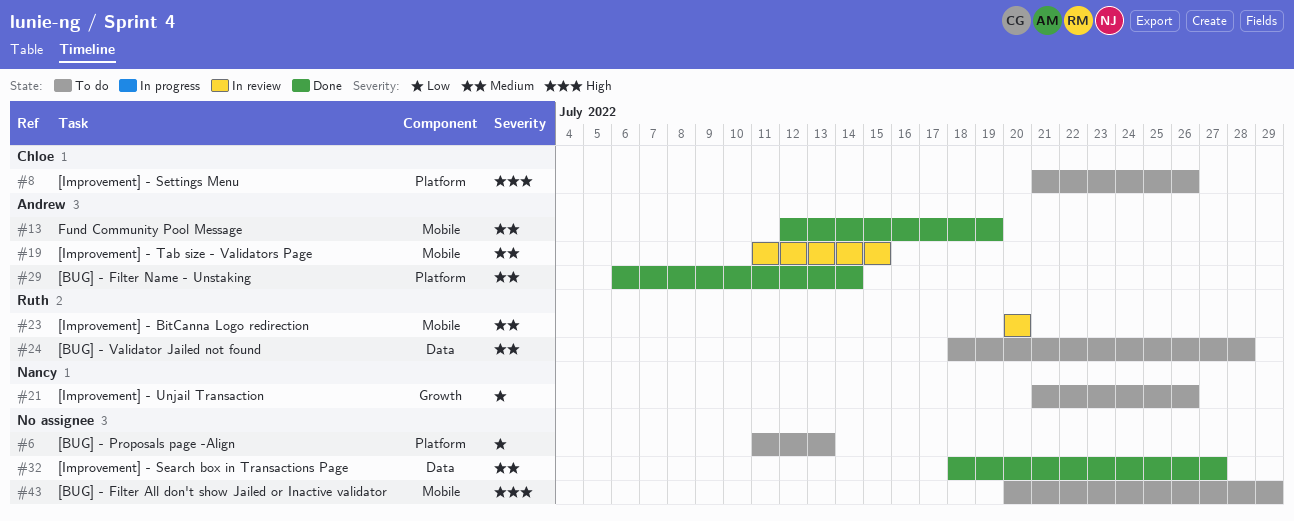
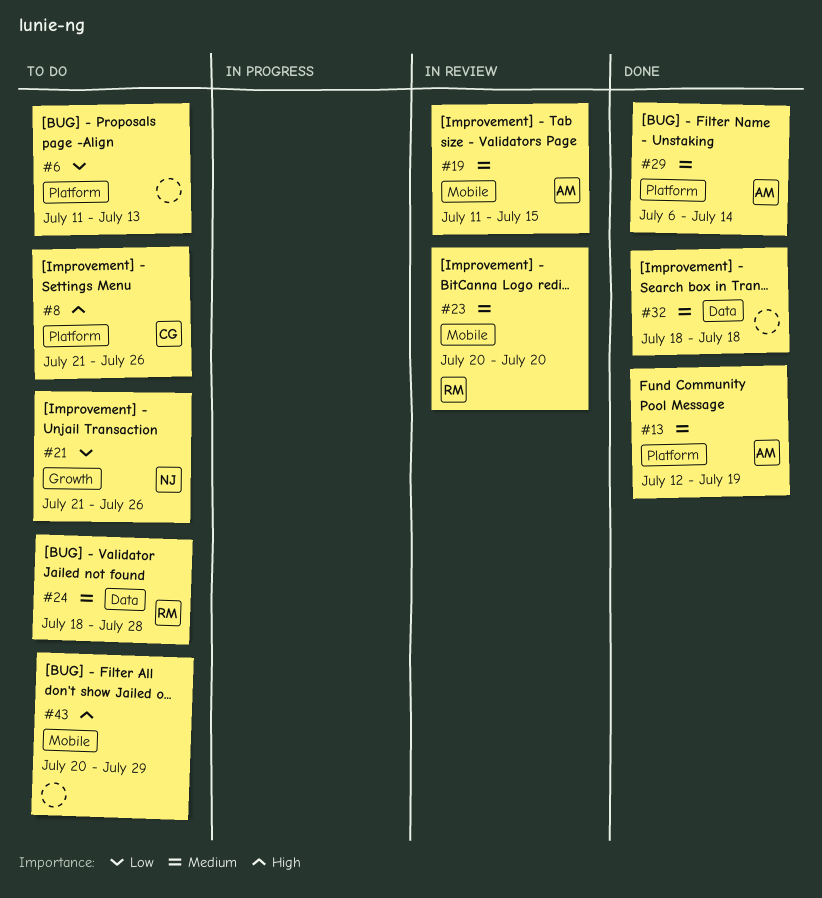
#13, label: Mobile -> Platform
#32, due: Jul 27 -> Jul 18

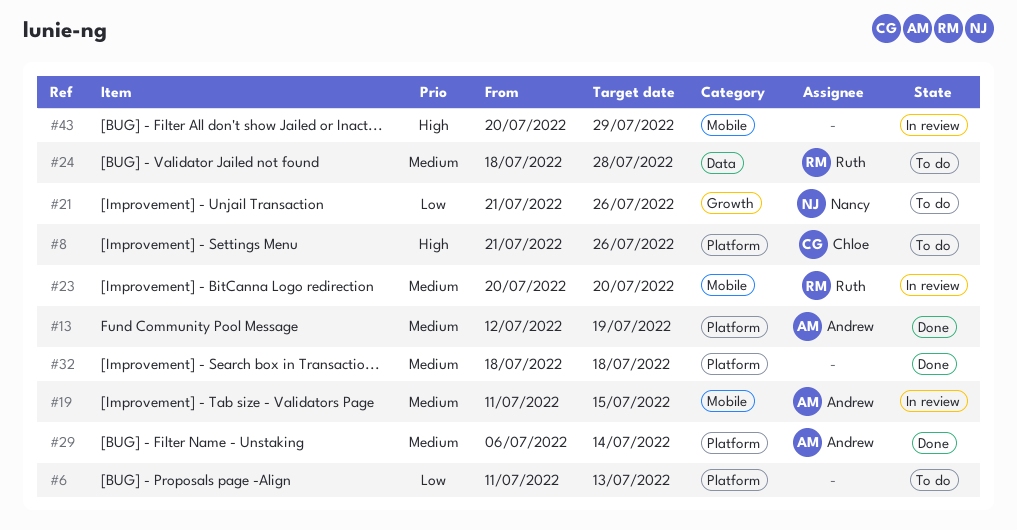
#32, label: Data -> Platform
#43, status: To do -> In review

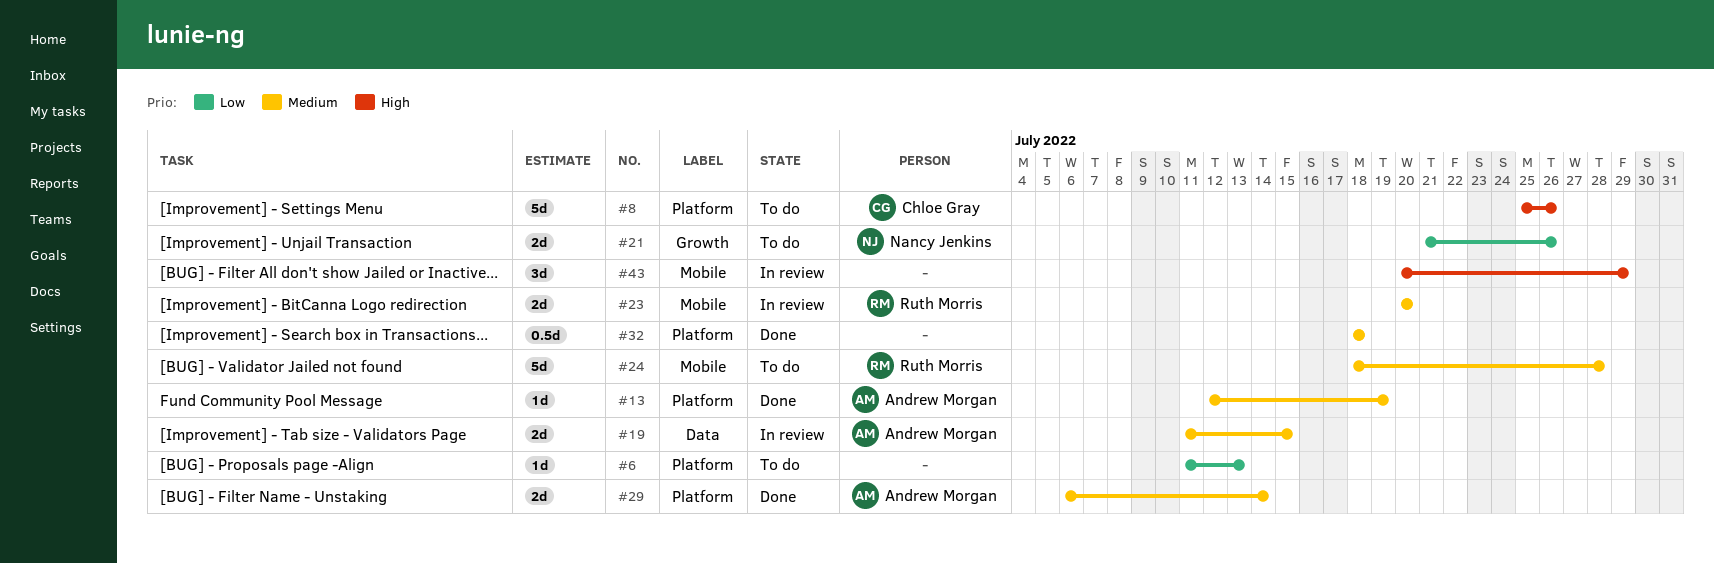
#8, start: Jul 21 -> Jul 25
#19, label: Mobile -> Data
#24, label: Data -> Mobile

